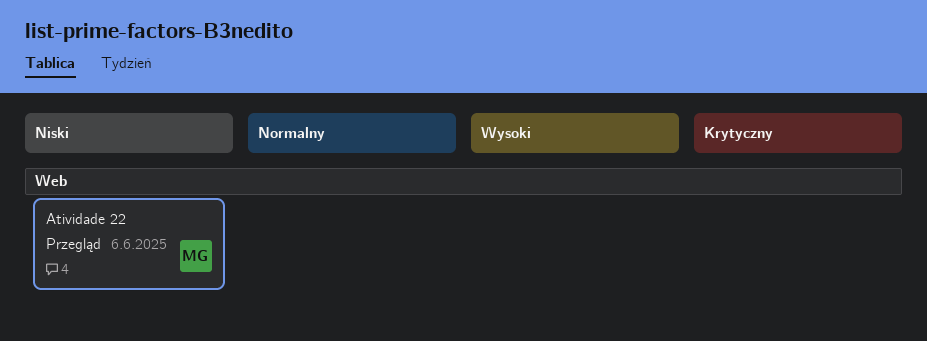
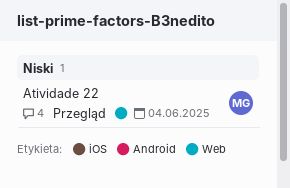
Atividade 22, due: Jun 6 -> Jun 4

